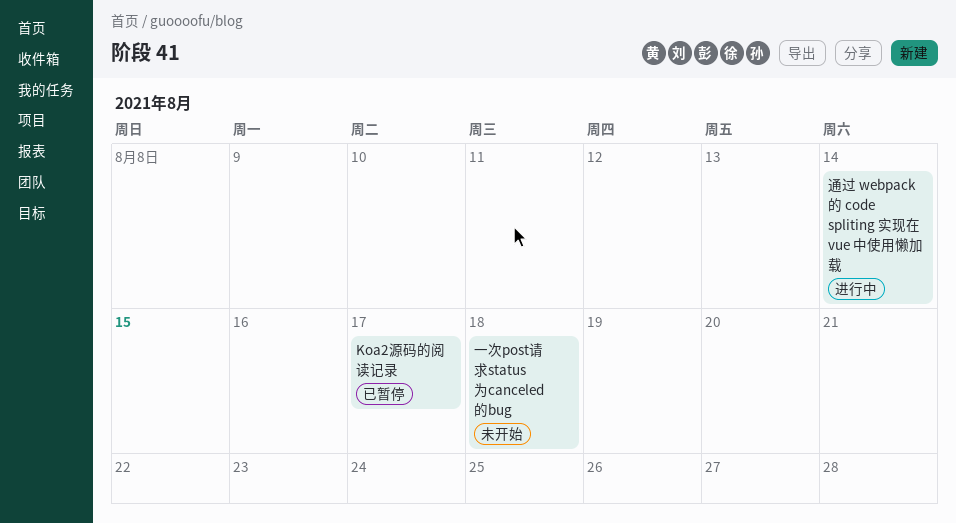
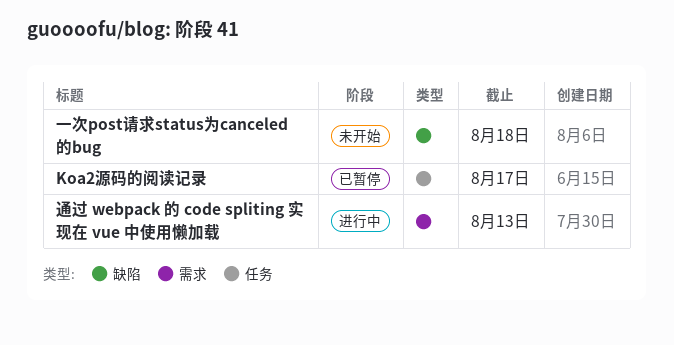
通过 webpack 的 code spliting 实现在 vue 中使用懒加载, due: Aug 14 -> Aug 13

